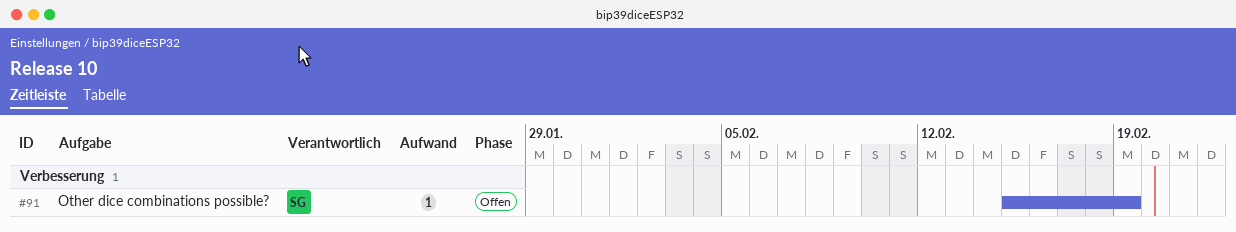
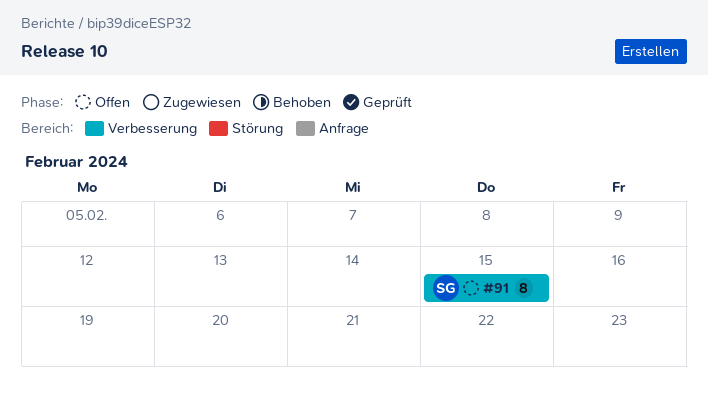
#91, estimate: 1 -> 8
#91, due: Feb 19 -> Feb 15

